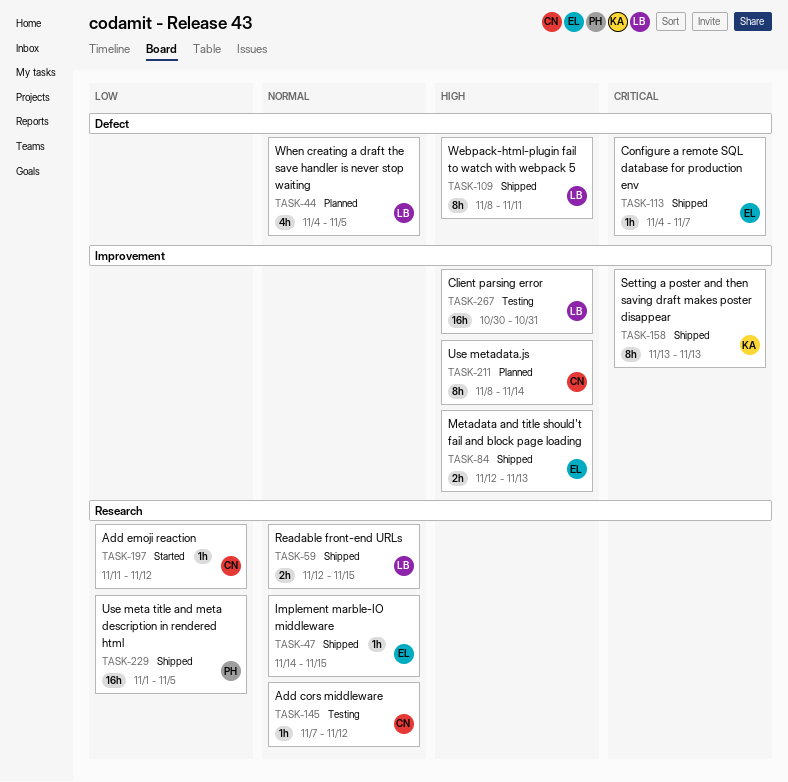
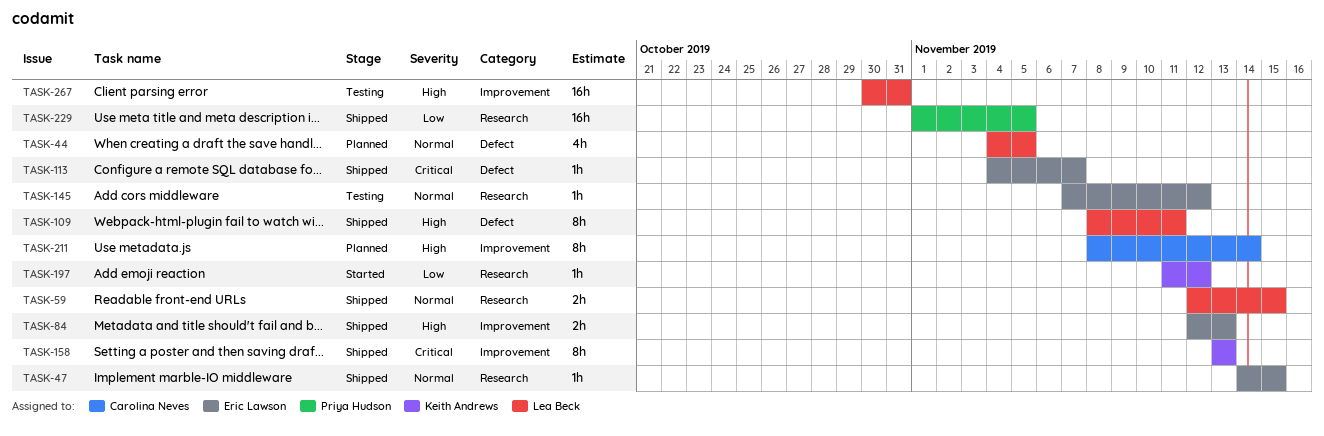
TASK-145, owner: Carolina Neves -> Eric Lawson
TASK-197, owner: Carolina Neves -> Keith Andrews

